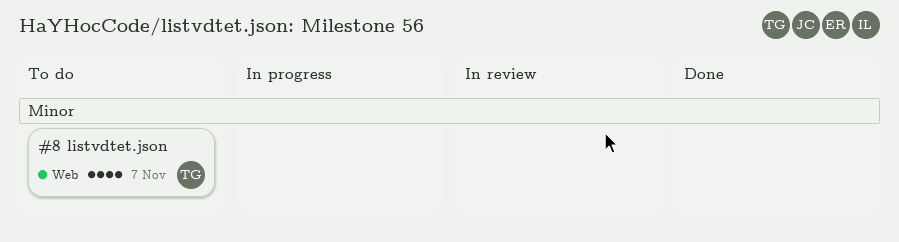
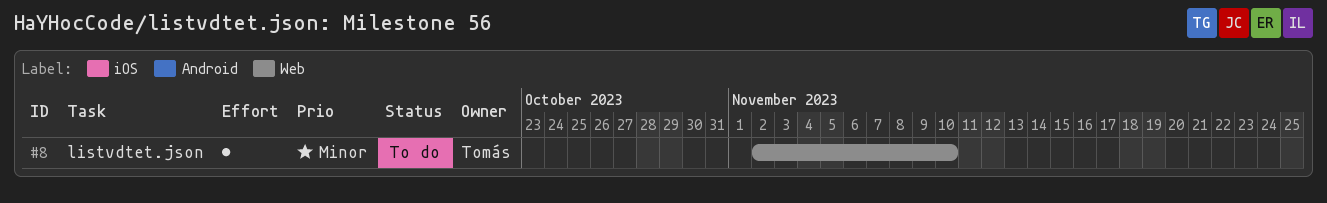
#8, estimate: 4 -> 1
#8, due: Nov 7 -> Nov 10

